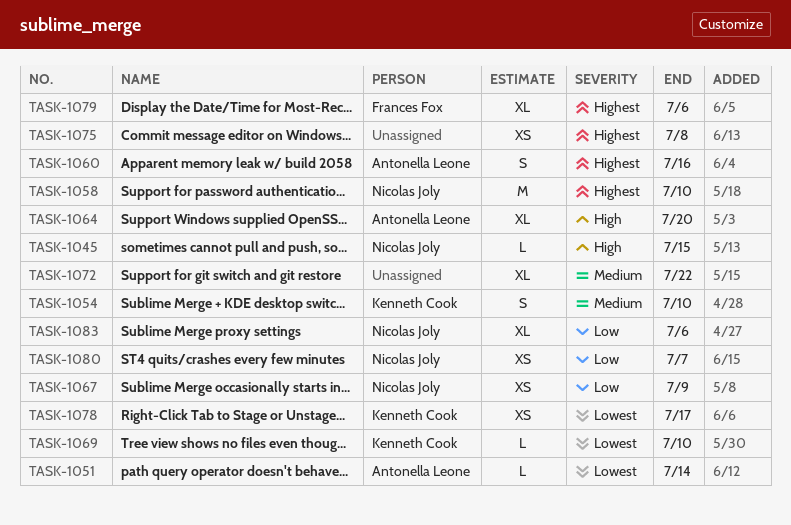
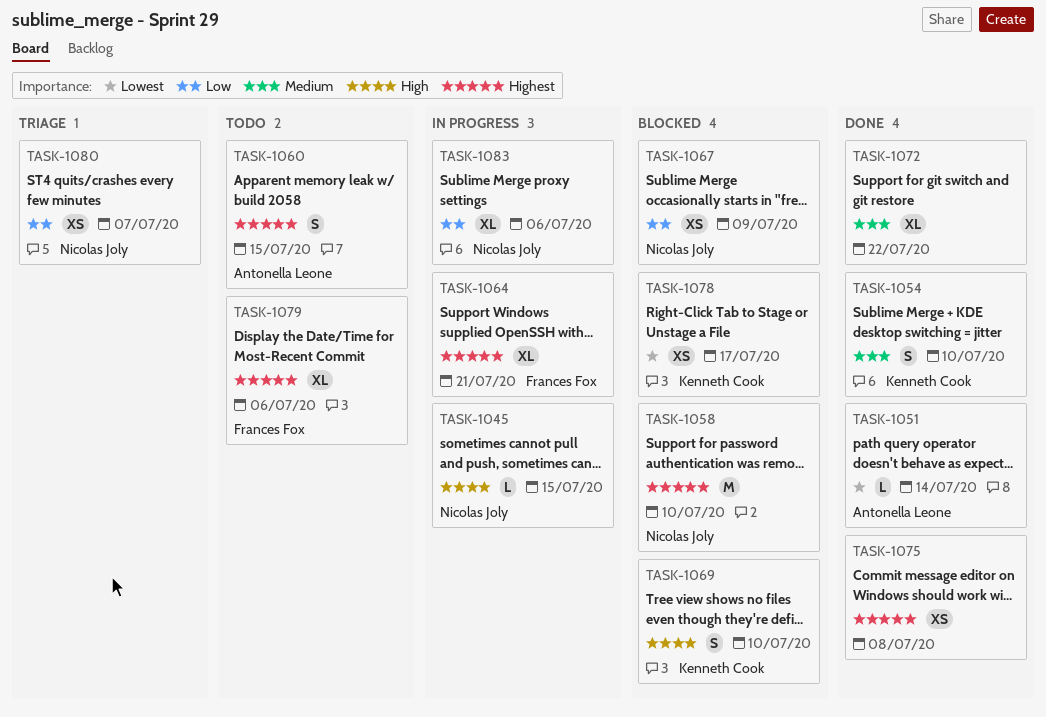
TASK-1060, due: Jul 16 -> Jul 15
TASK-1064, owner: Antonella Leone -> Frances Fox
TASK-1064, priority: High -> Highest
TASK-1064, due: Jul 20 -> Jul 21
TASK-1069, priority: Lowest -> High
TASK-1069, estimate: L -> S

